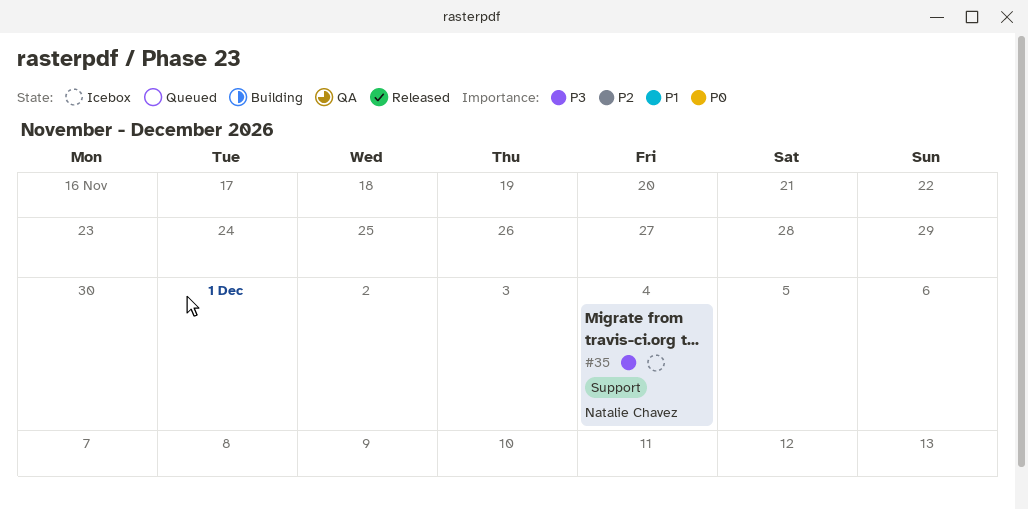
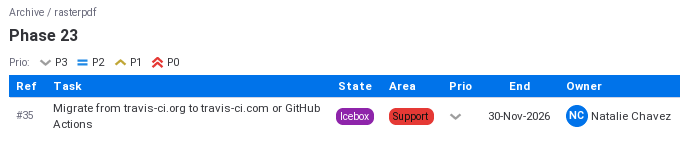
#35, due: Dec 4 -> Nov 30

